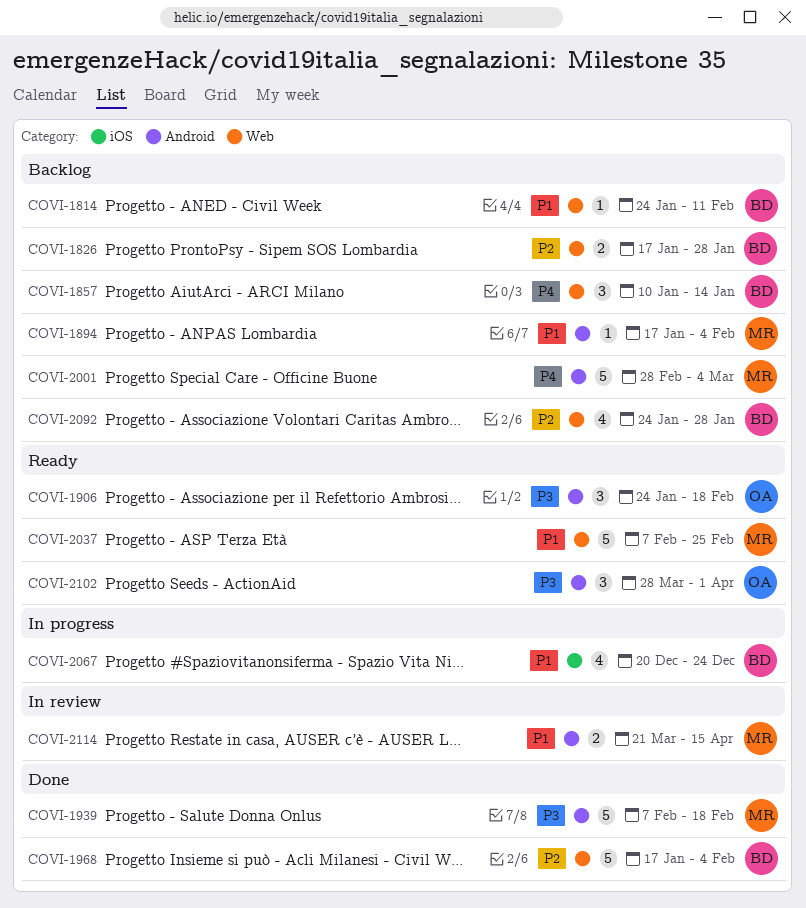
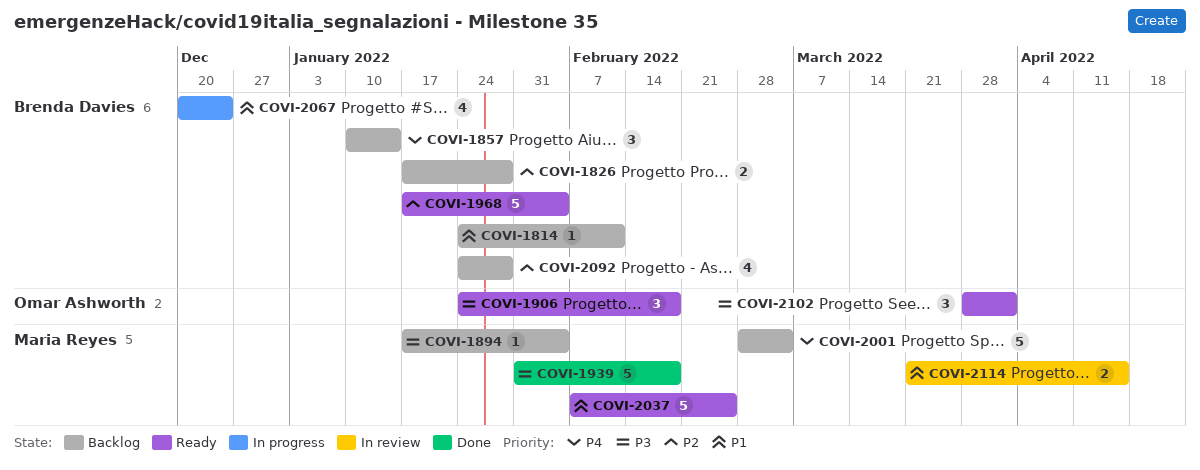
COVI-1894, priority: P1 -> P3
COVI-1939, start: Feb 7 -> Jan 31
COVI-1968, status: Done -> Ready

